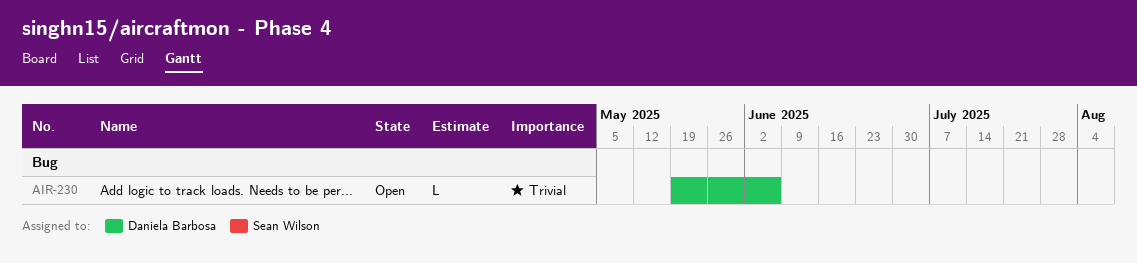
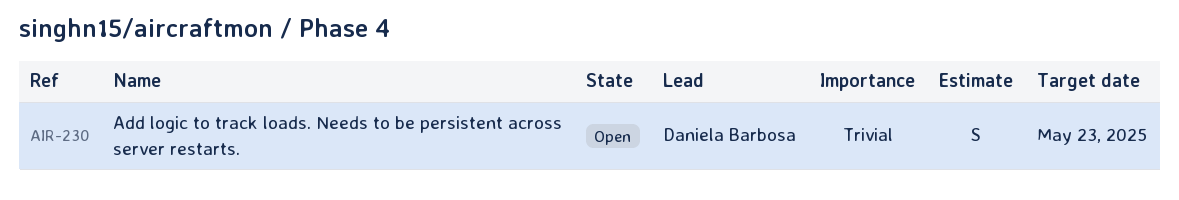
AIR-230, estimate: L -> S
AIR-230, due: Jun 6 -> May 23

